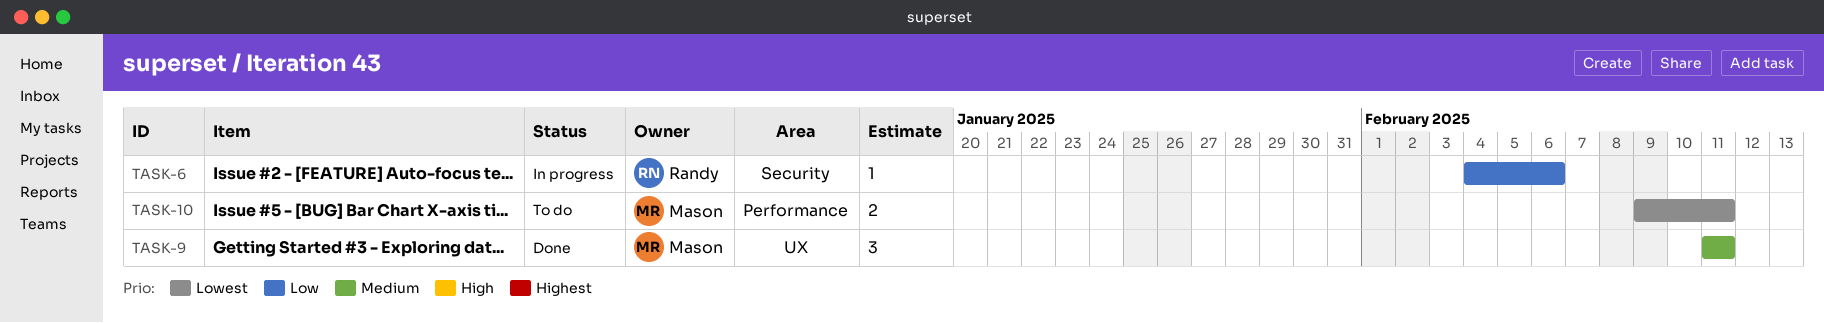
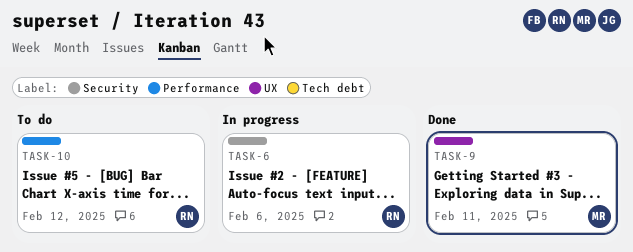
TASK-10, owner: Mason -> Randy
TASK-10, due: Feb 11 -> Feb 12

